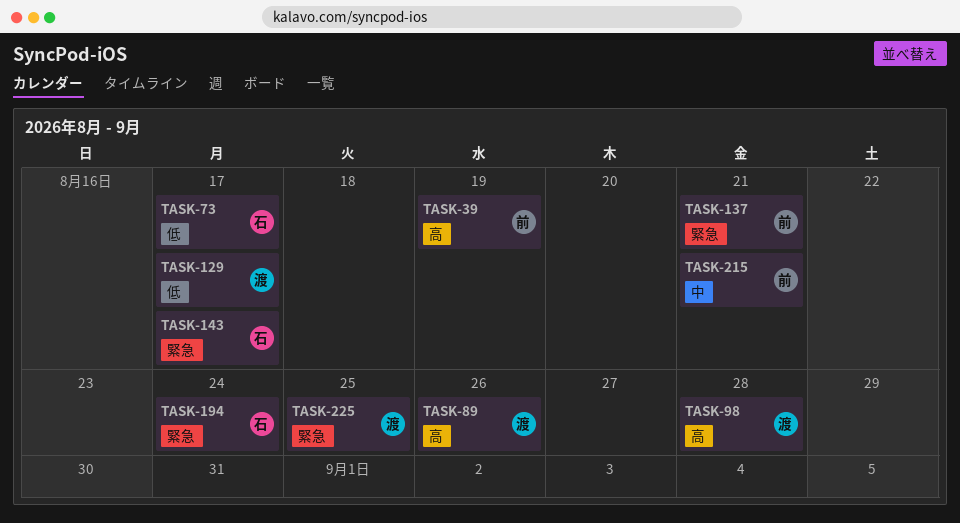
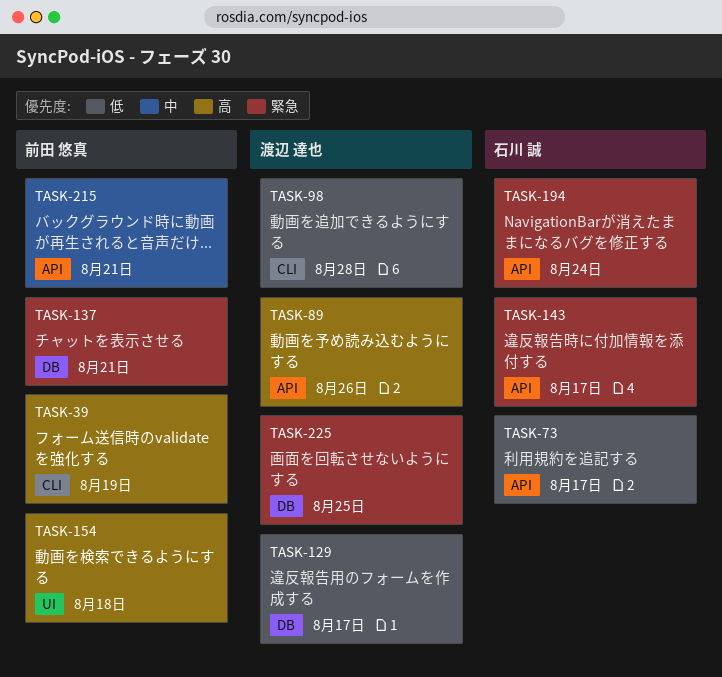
TASK-98, priority: 高 -> 低
TASK-154: none -> present

